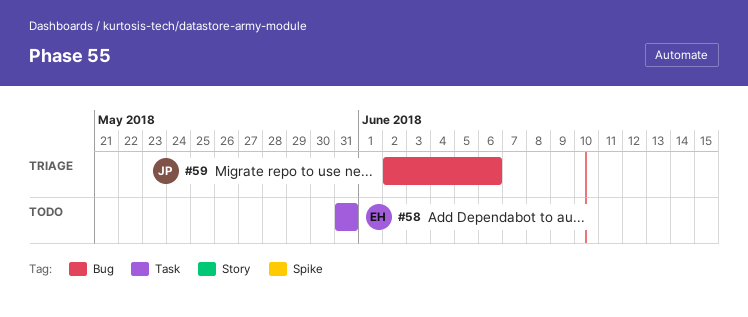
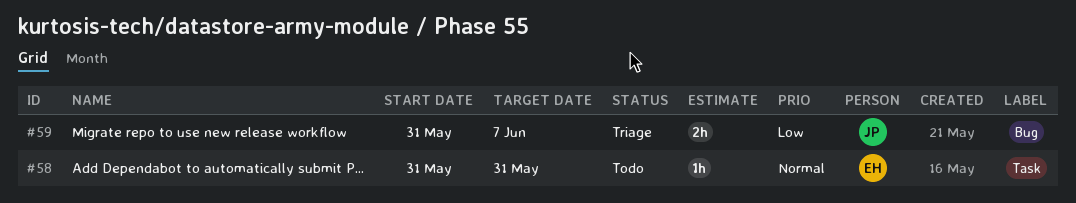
#59, start: Jun 2 -> May 31
#59, due: Jun 6 -> Jun 7

